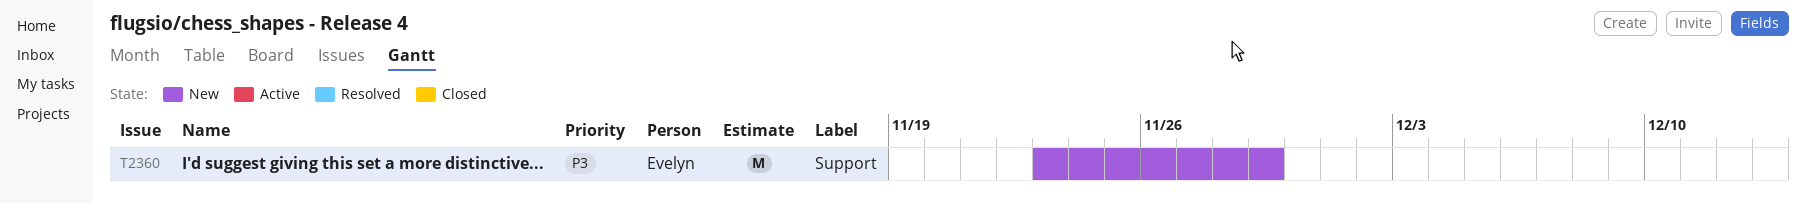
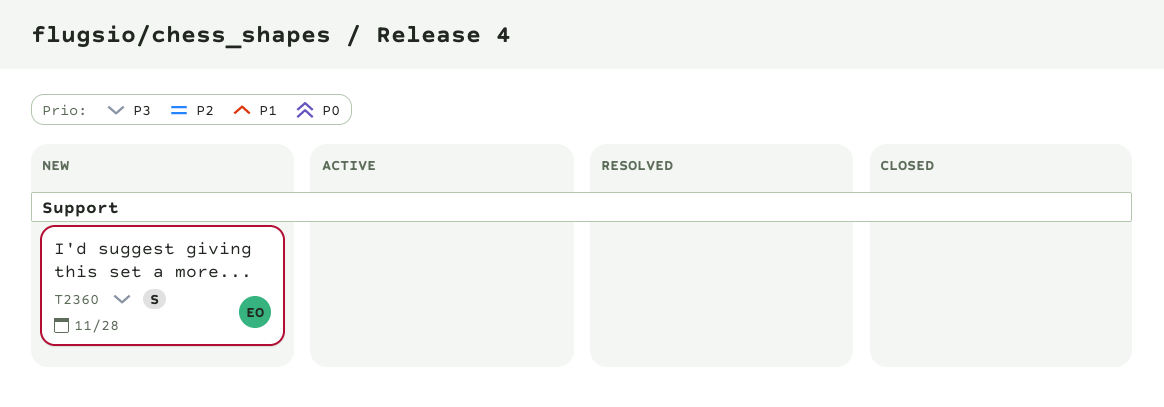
T2360, estimate: M -> S
T2360, due: Nov 29 -> Nov 28

